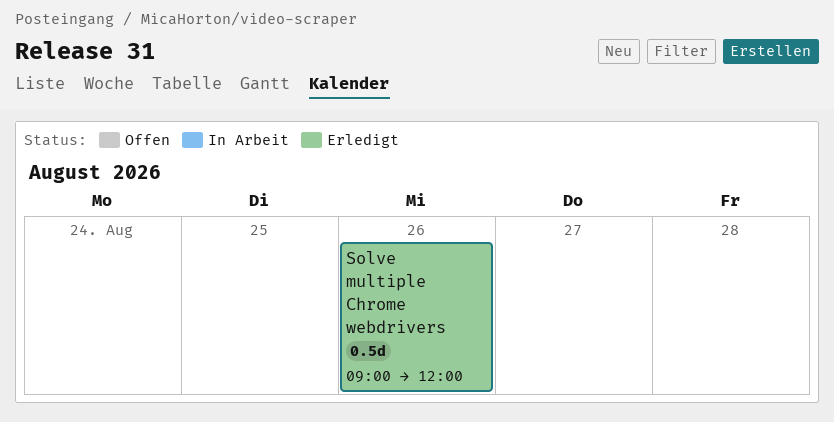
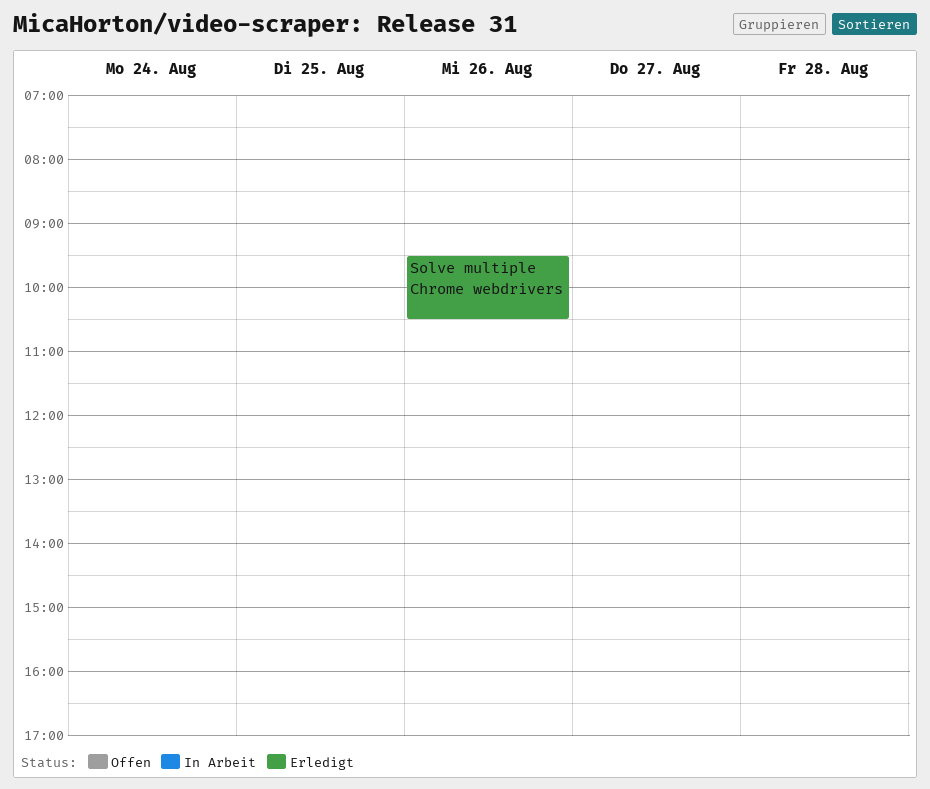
Solve multiple Chrome webdrivers, begins: 09:00 -> 09:30
Solve multiple Chrome webdrivers, ends: 12:00 -> 10:30

